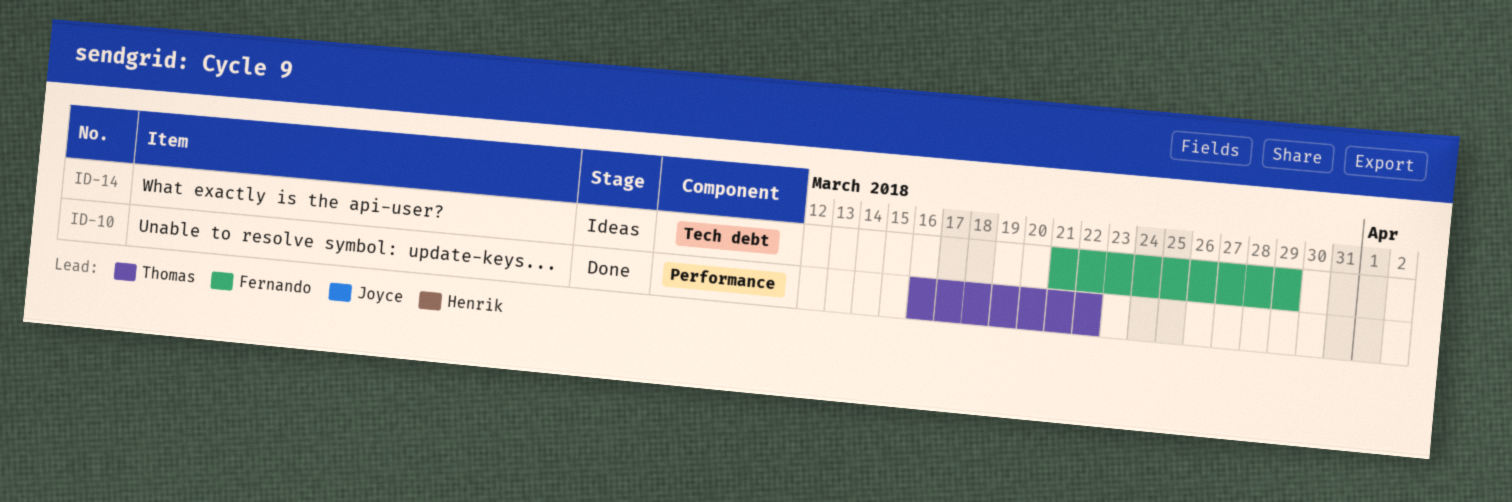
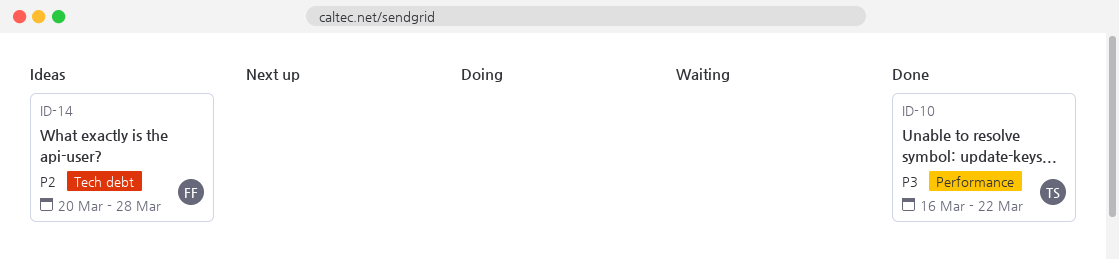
ID-14, start: Mar 21 -> Mar 20
ID-14, due: Mar 29 -> Mar 28

